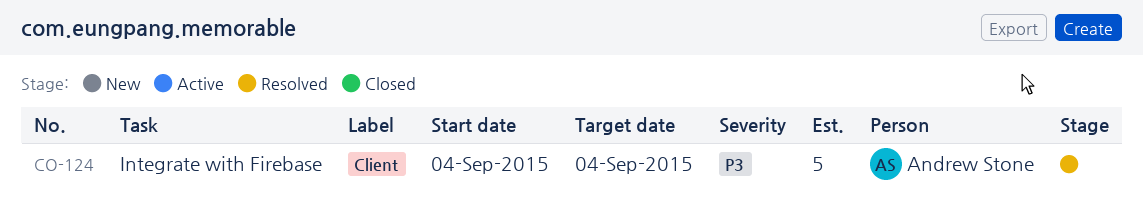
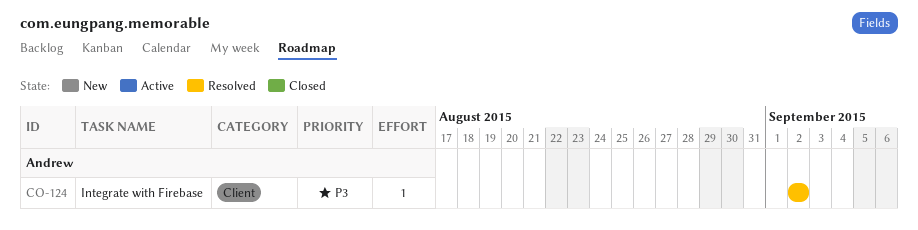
CO-124, estimate: 5 -> 1
CO-124, start: Sep 4 -> Sep 2
CO-124, due: Sep 4 -> Sep 2

